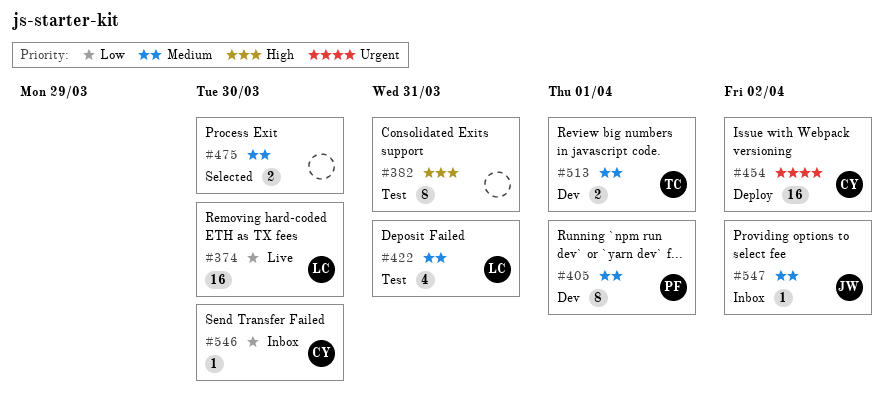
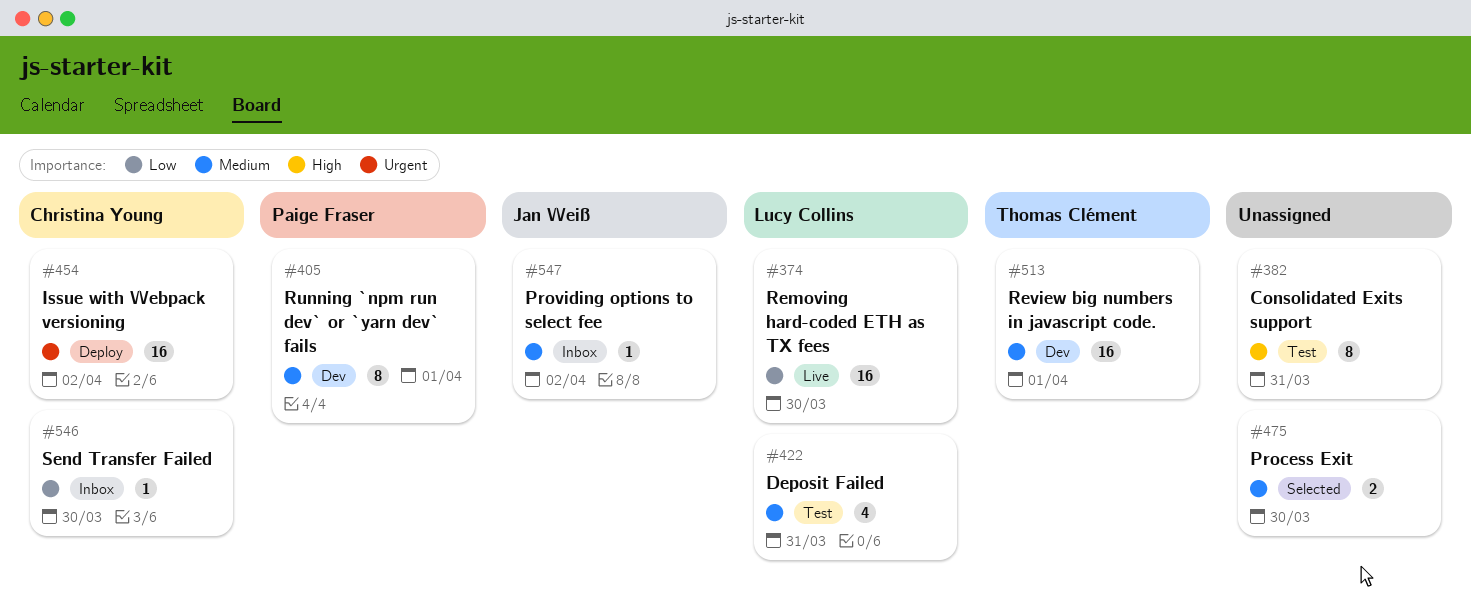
#513, estimate: 2 -> 16

